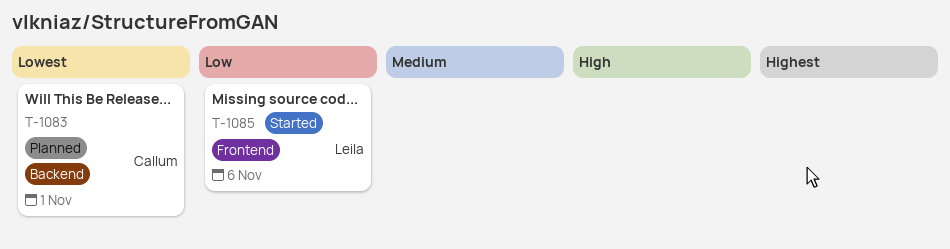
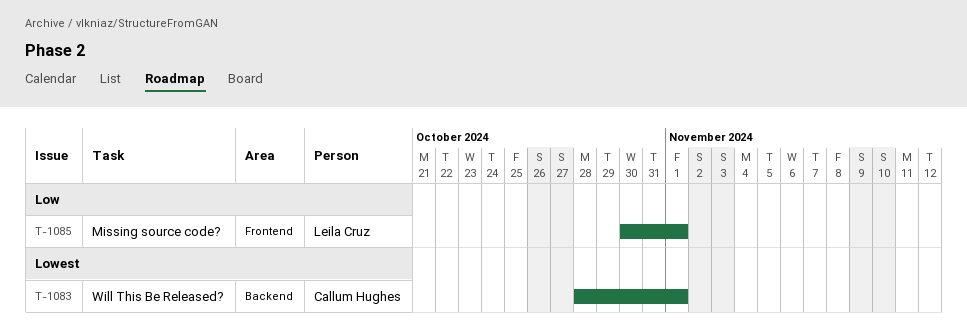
T-1085, due: Nov 6 -> Nov 1

